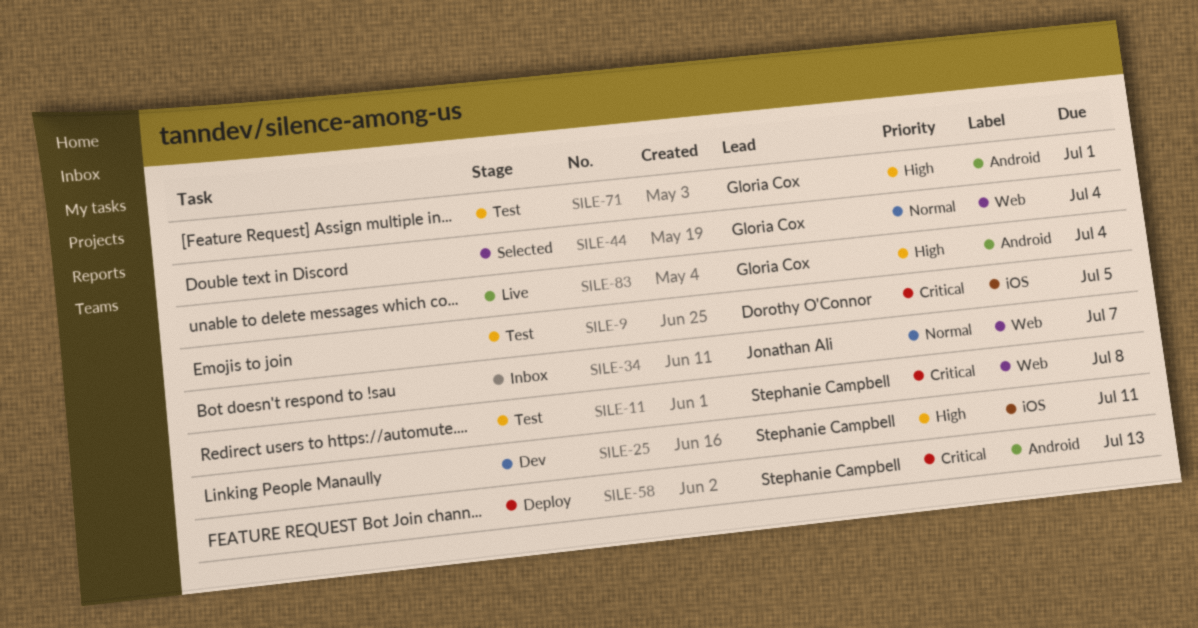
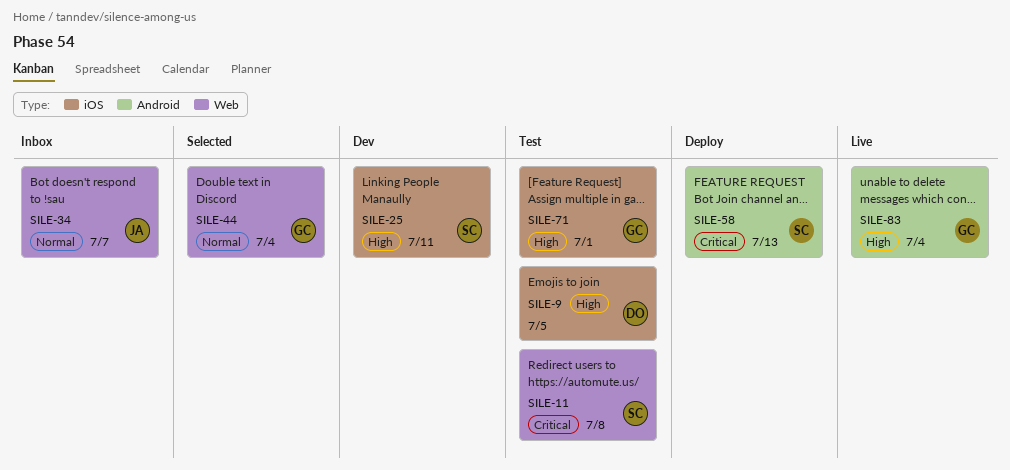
SILE-9, priority: Critical -> High
SILE-71, label: Android -> iOS

